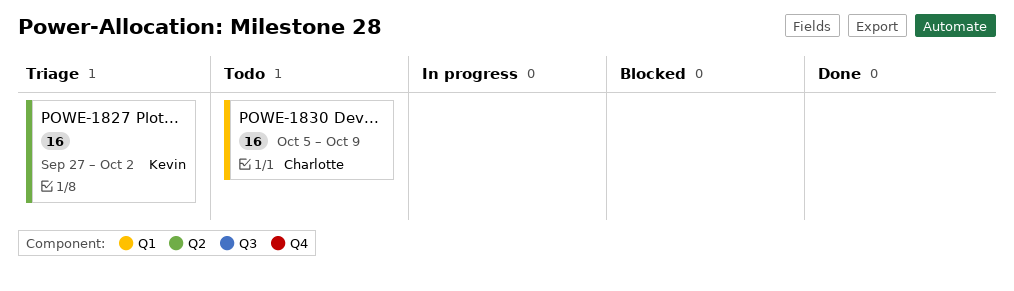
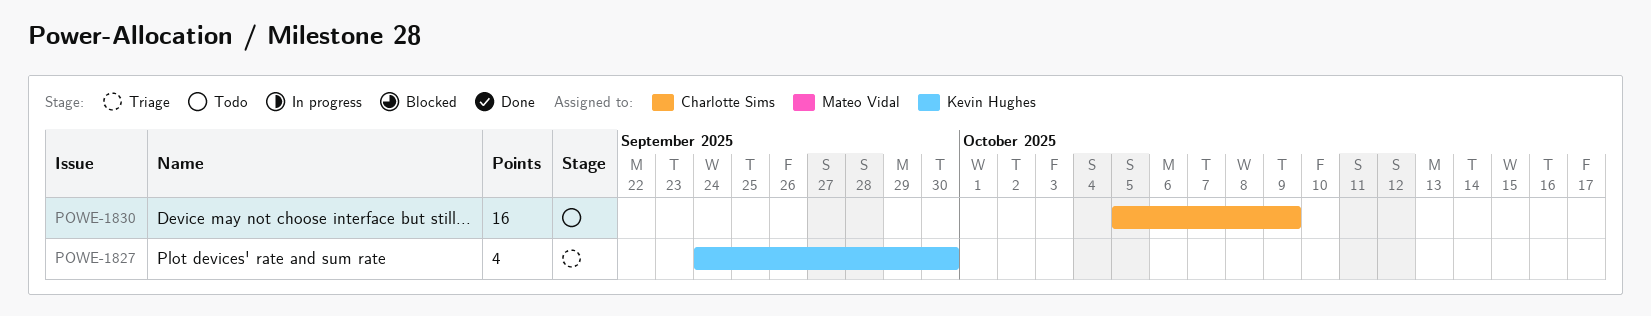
POWE-1827, estimate: 16 -> 4
POWE-1827, start: Sep 27 -> Sep 24
POWE-1827, due: Oct 2 -> Sep 30

